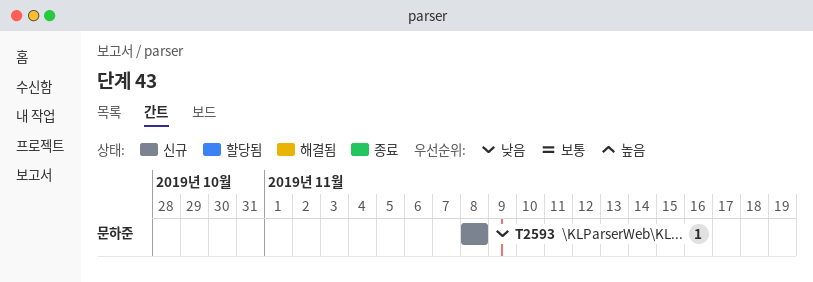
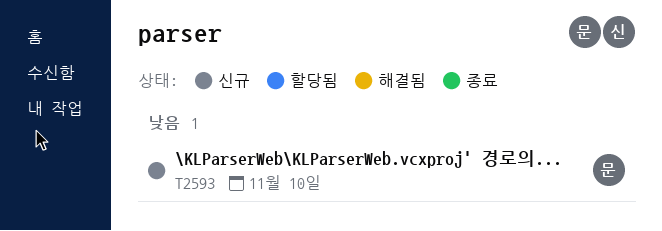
T2593, due: Nov 8 -> Nov 10

